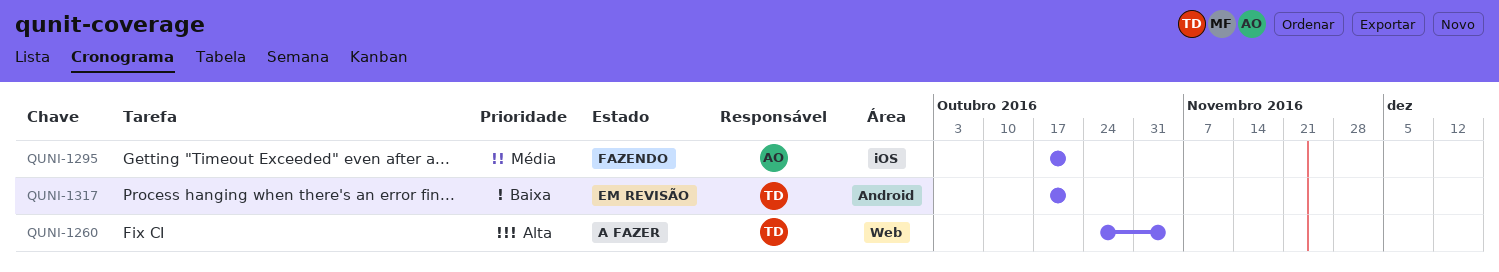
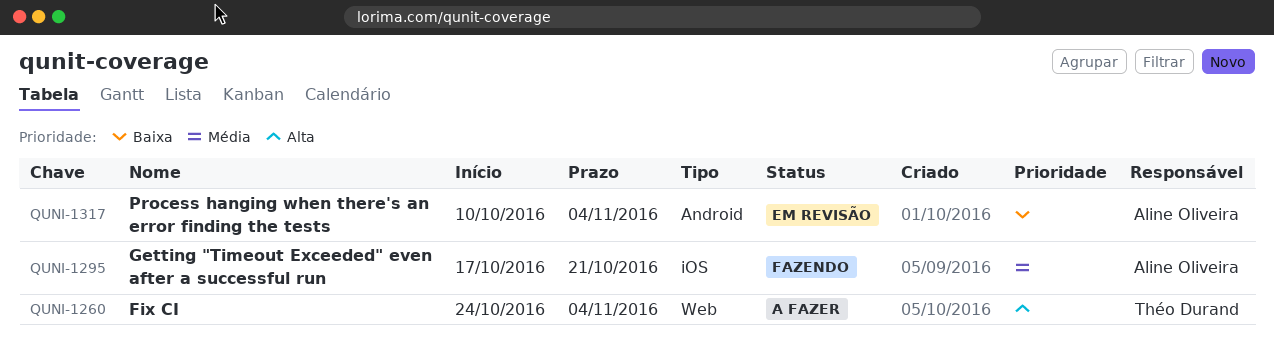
QUNI-1317, owner: Théo Durand -> Aline Oliveira
QUNI-1317, start: Oct 17 -> Oct 10
QUNI-1317, due: Oct 21 -> Nov 4

